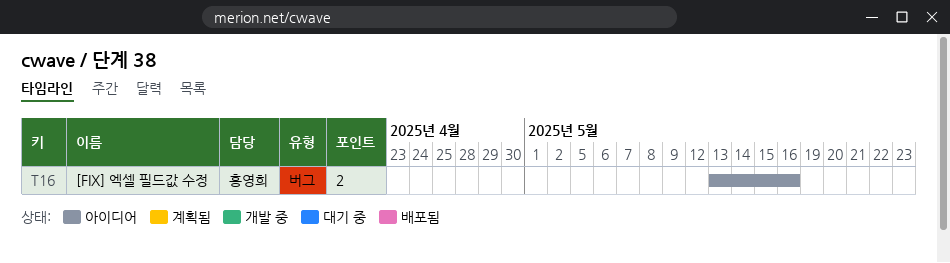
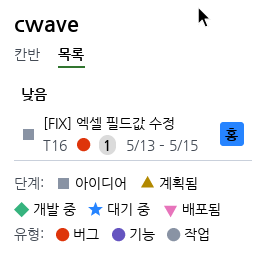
T16, estimate: 2 -> 1
T16, due: May 16 -> May 15

